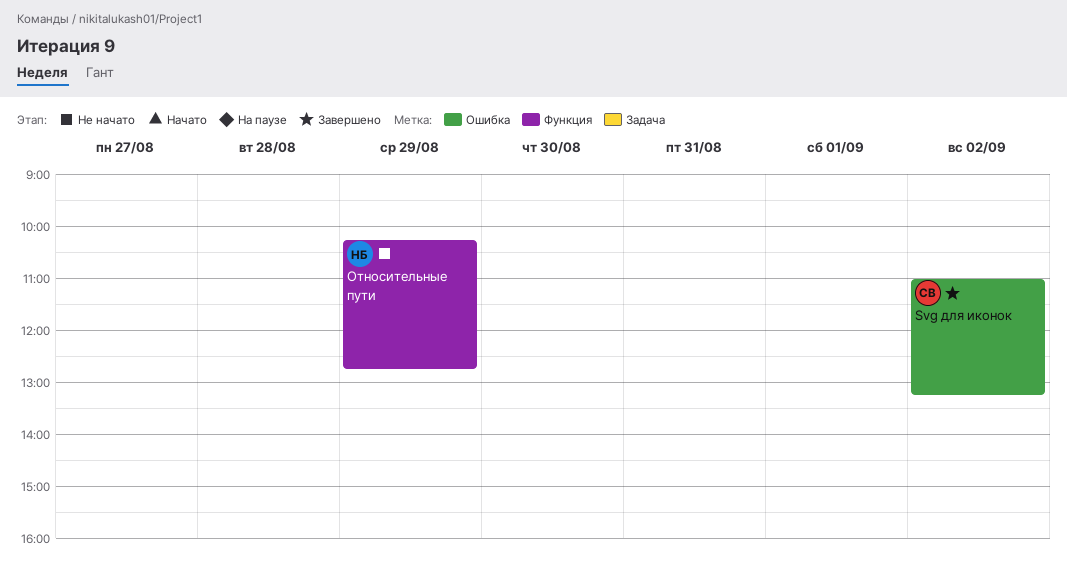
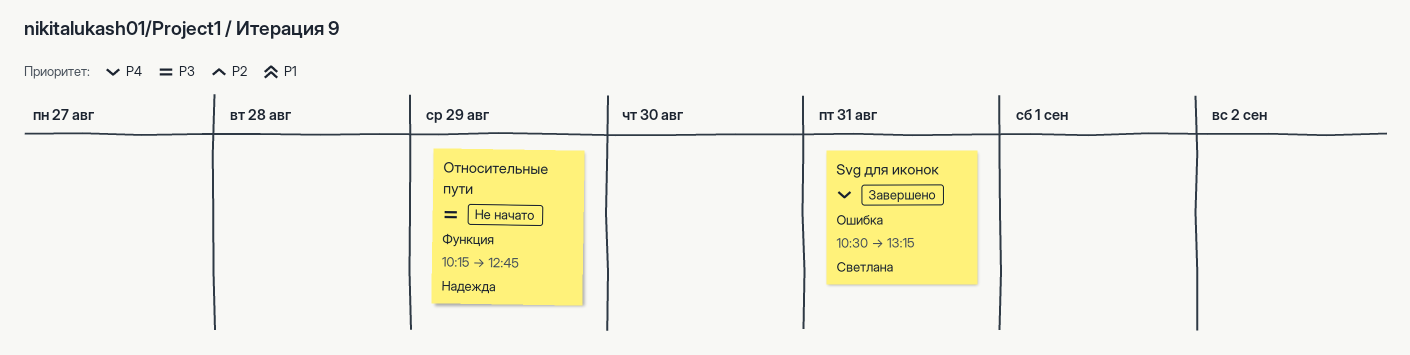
Svg для иконок, day: Sep 2 -> Aug 31
Svg для иконок, begins: 11:00 -> 10:30

